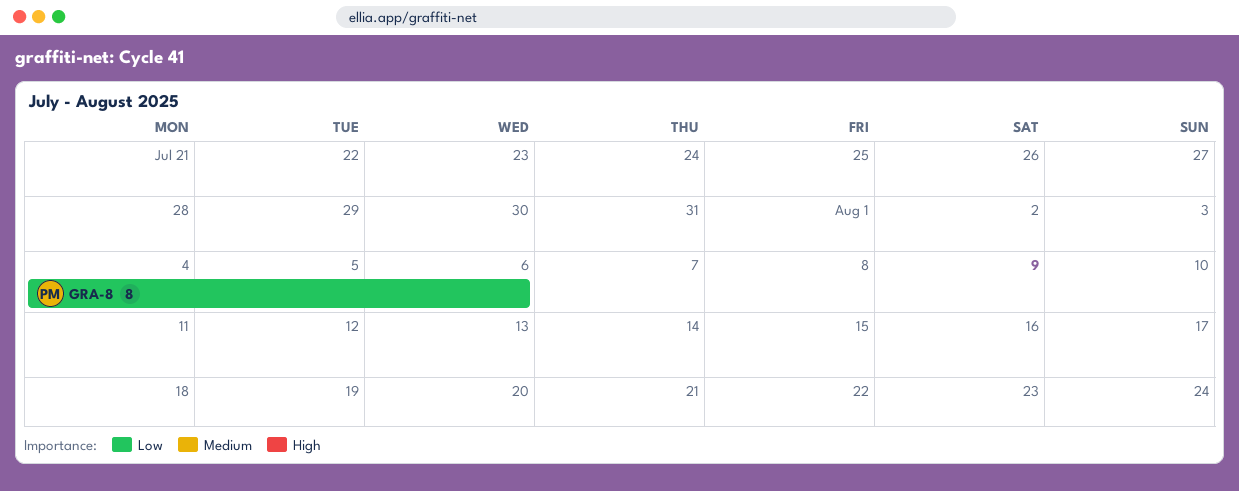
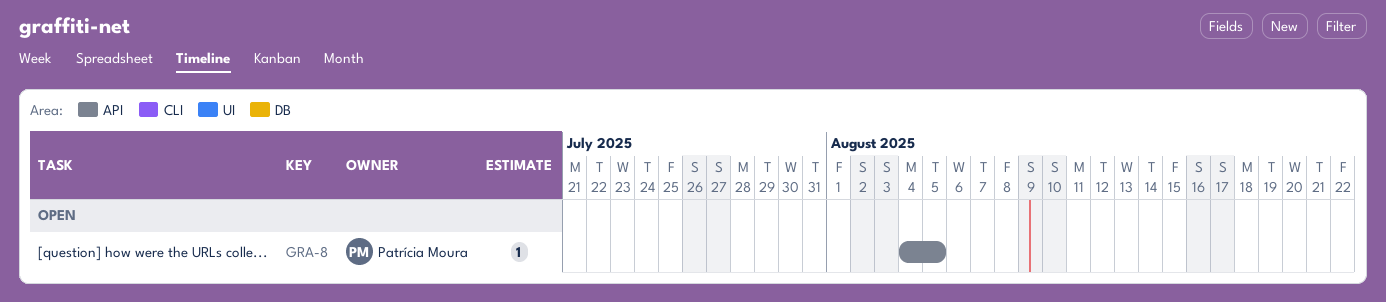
GRA-8, estimate: 8 -> 1
GRA-8, due: Aug 6 -> Aug 5

